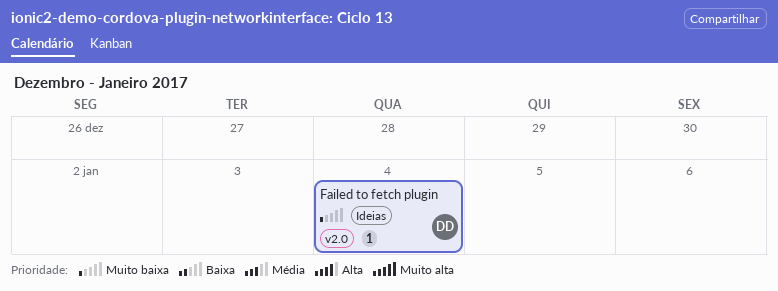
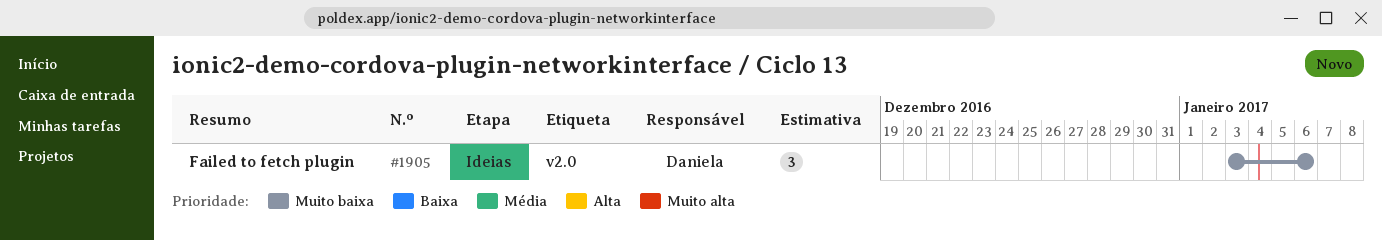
Failed to fetch plugin, estimate: 1 -> 3
Failed to fetch plugin, due: Jan 4 -> Jan 6

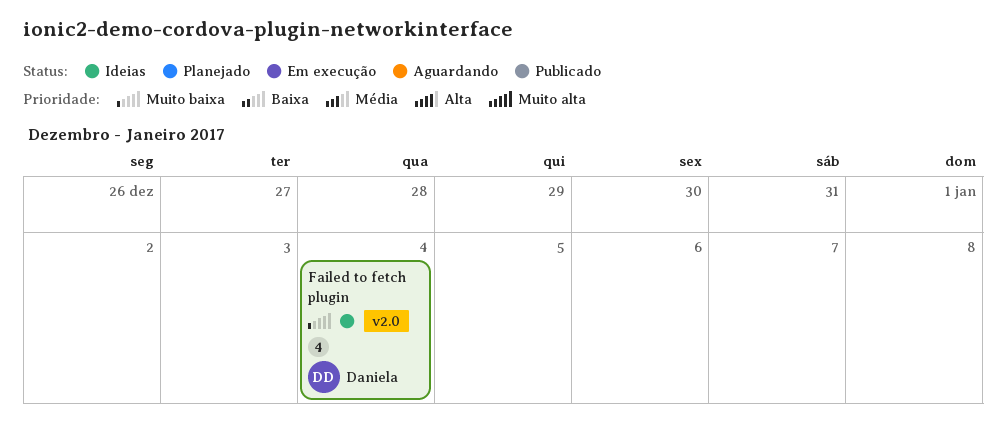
Failed to fetch plugin, estimate: 3 -> 4
Failed to fetch plugin, due: Jan 6 -> Jan 4

